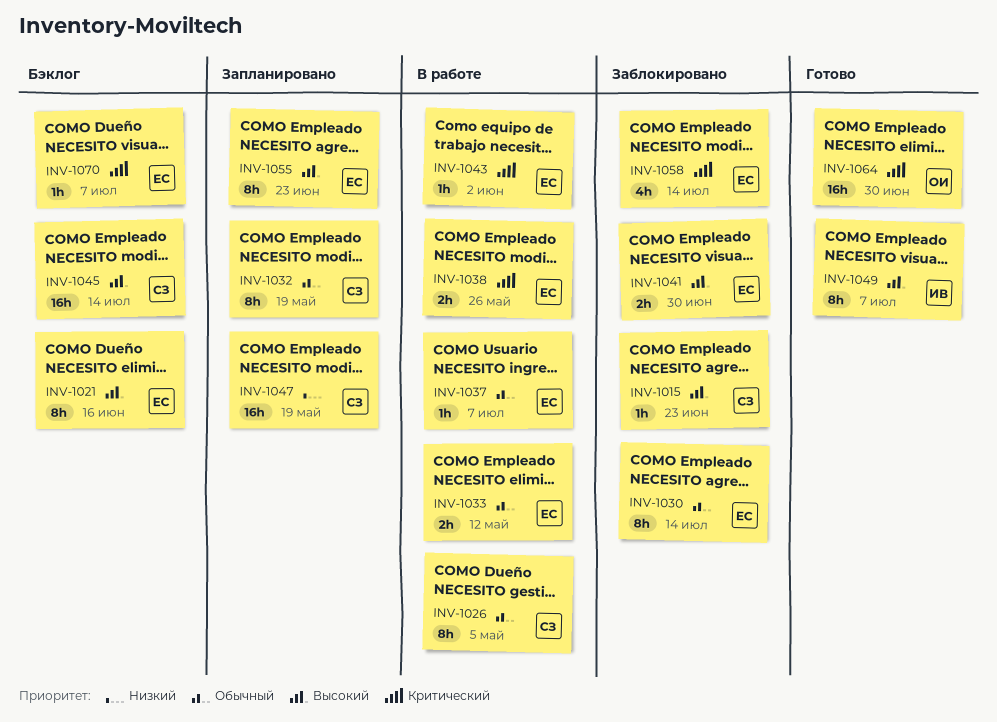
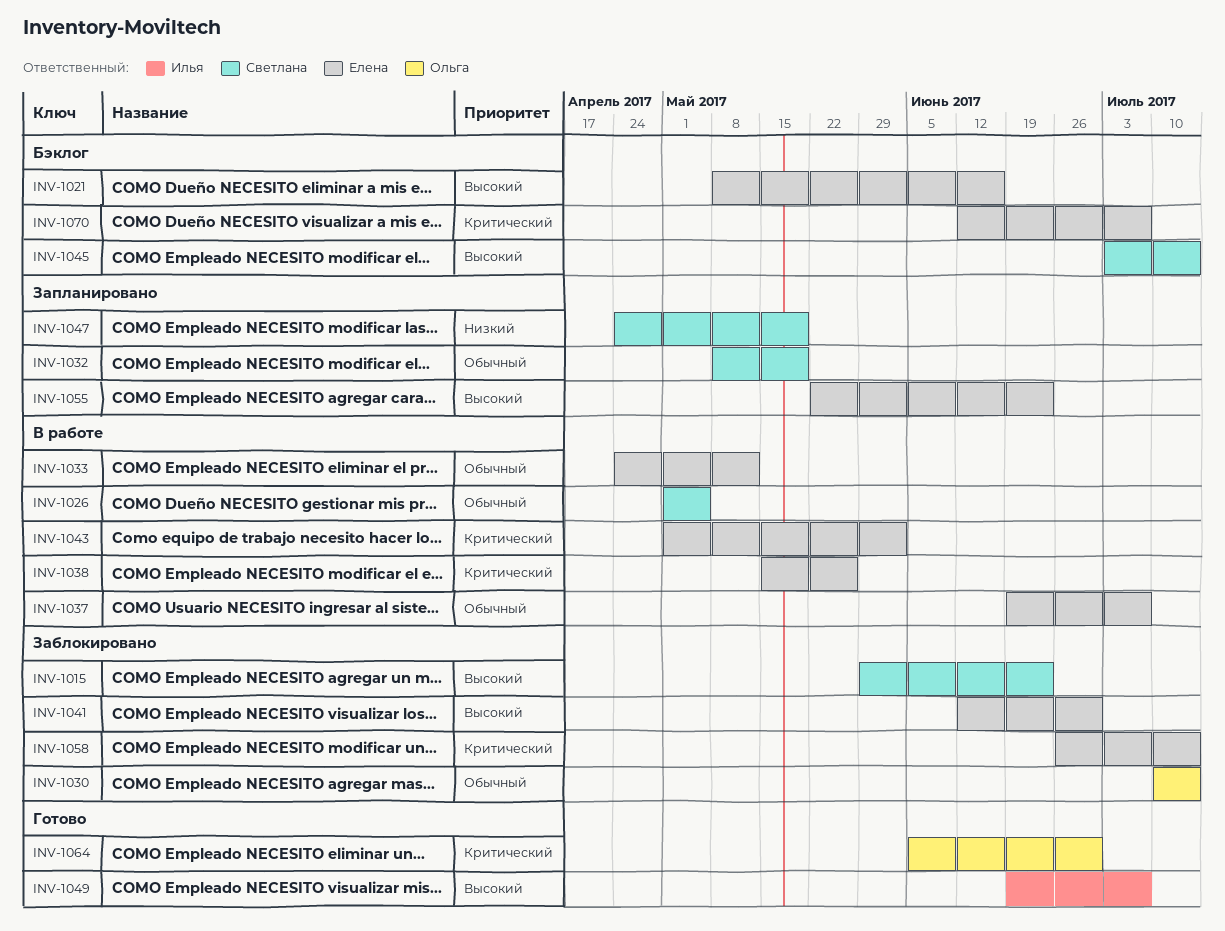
INV-1030, owner: Елена -> Ольга

